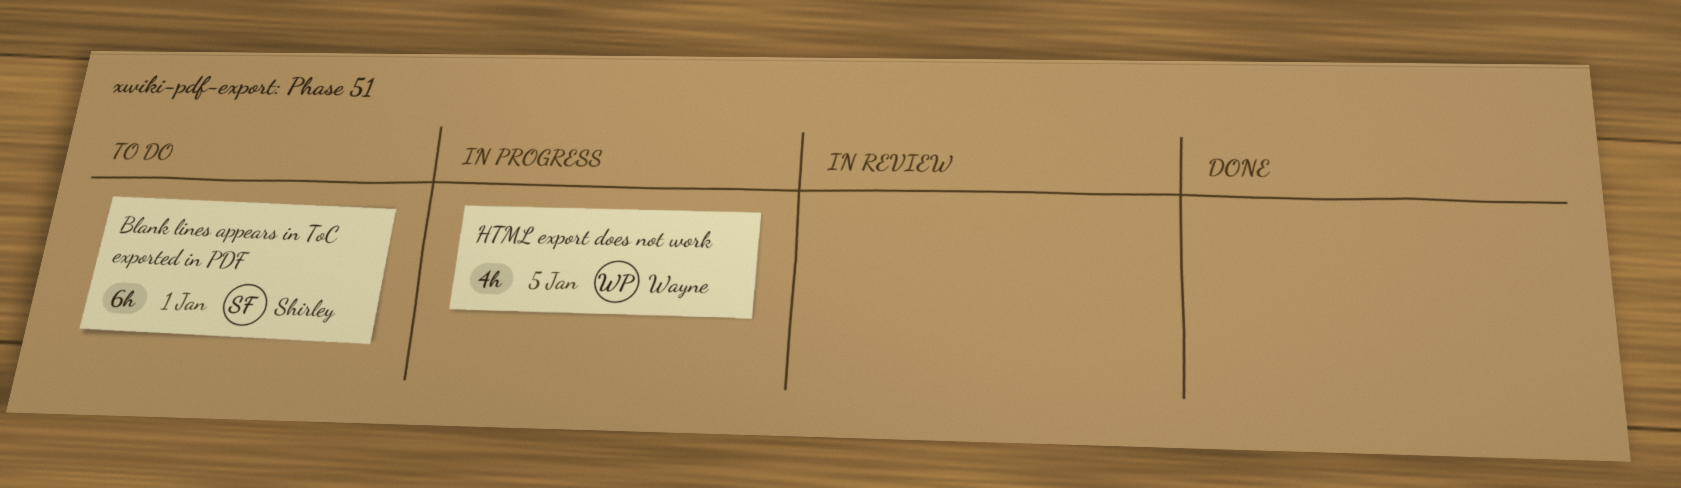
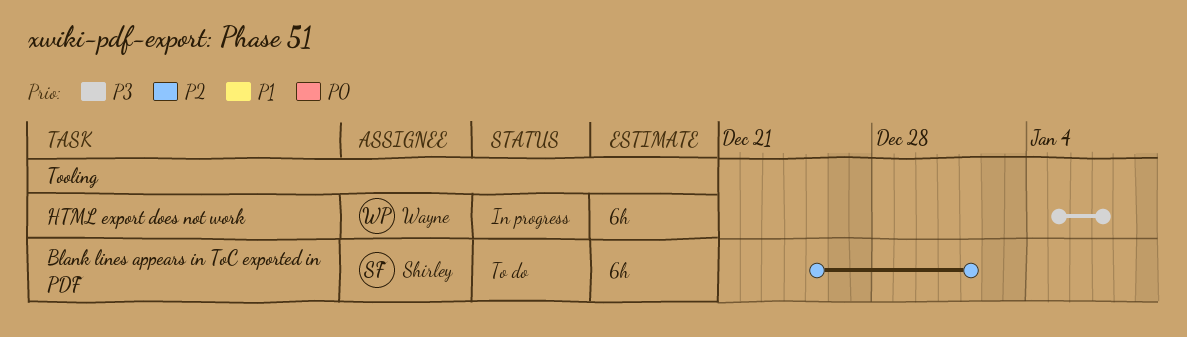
HTML export does not work, estimate: 4h -> 6h
HTML export does not work, due: Jan 5 -> Jan 7

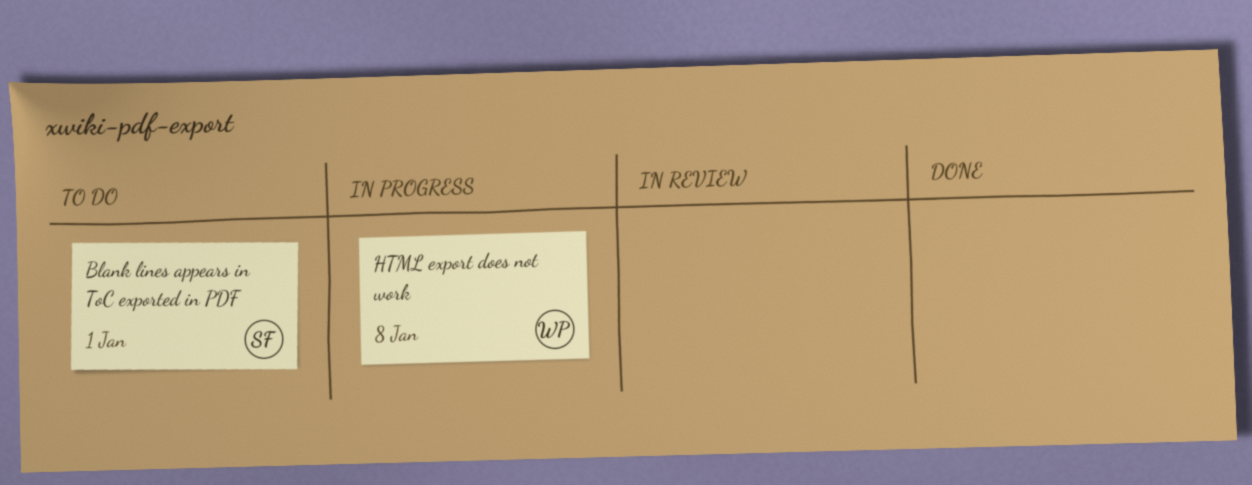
HTML export does not work, due: Jan 7 -> Jan 8

